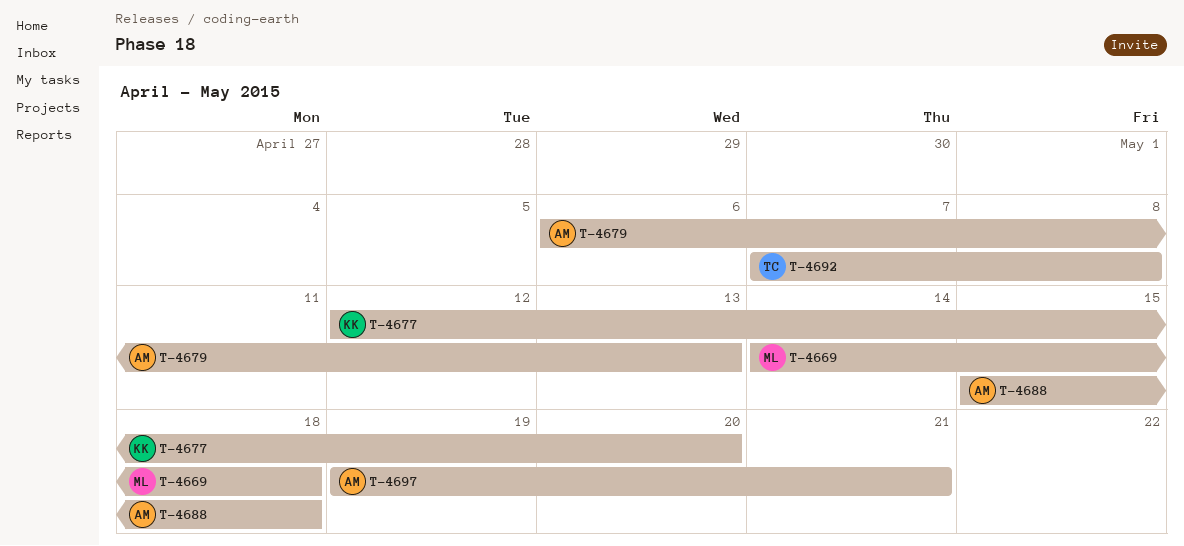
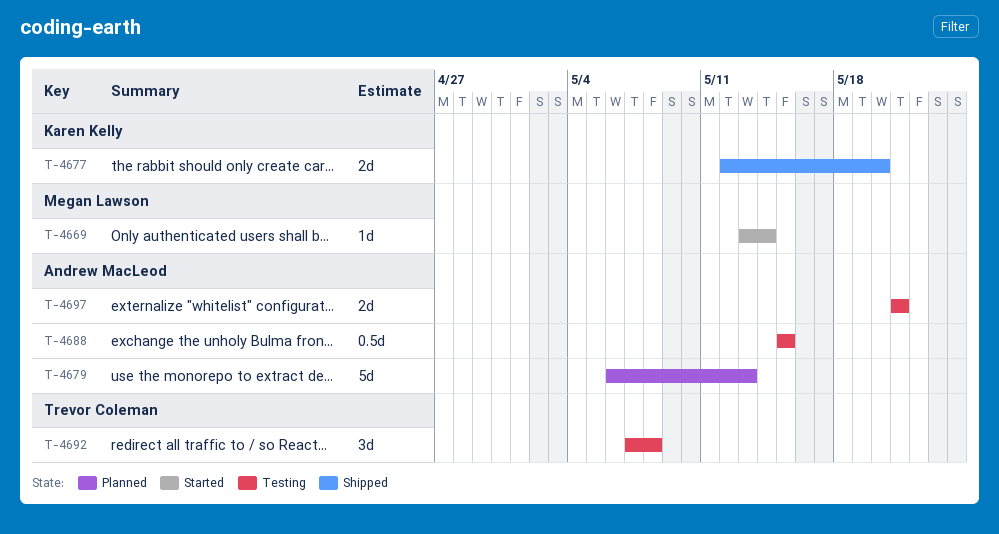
T-4669, start: May 14 -> May 13
T-4669, due: May 18 -> May 14
T-4688, due: May 18 -> May 15
T-4697, start: May 19 -> May 21

